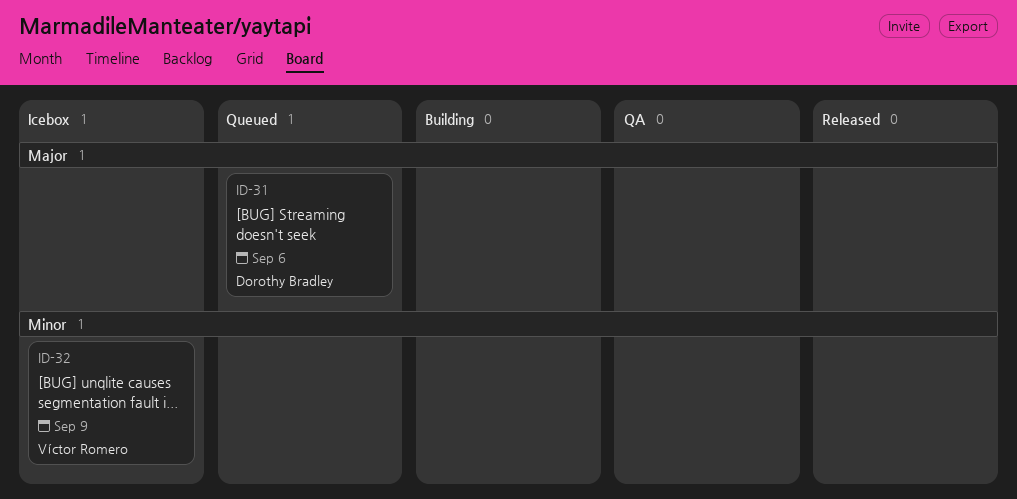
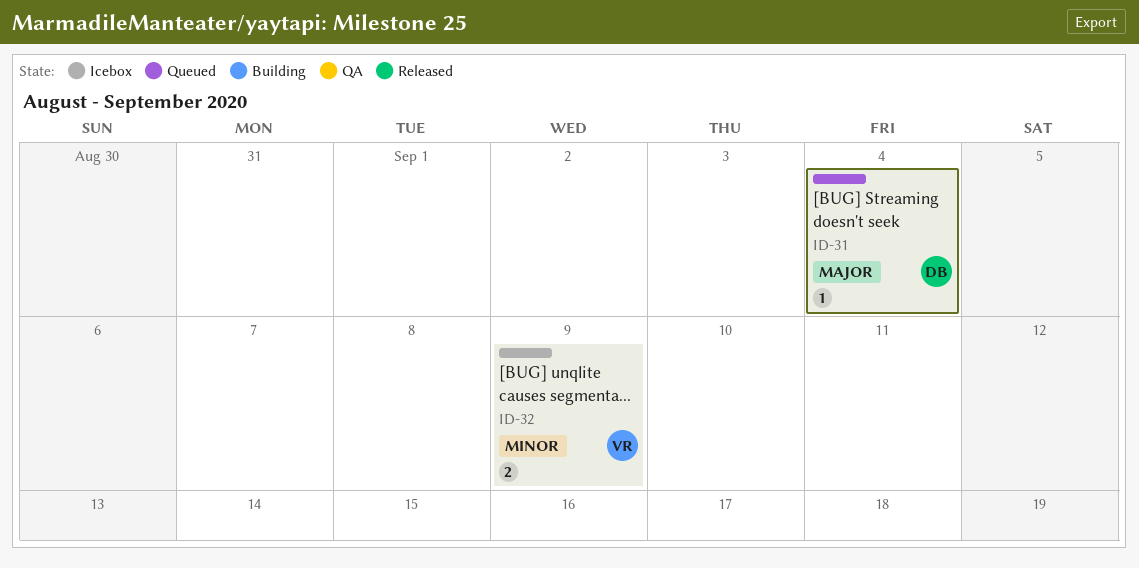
ID-31, due: Sep 6 -> Sep 4

